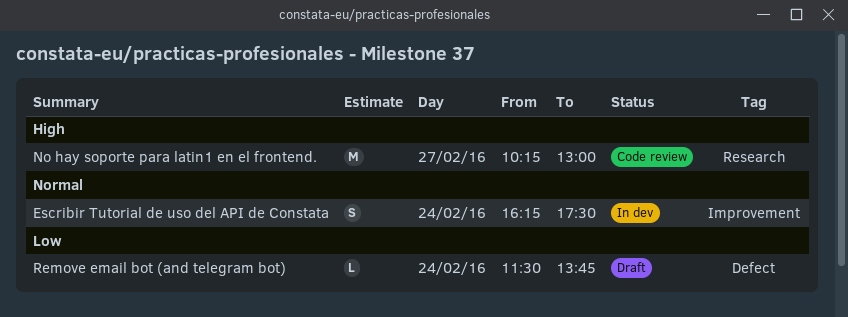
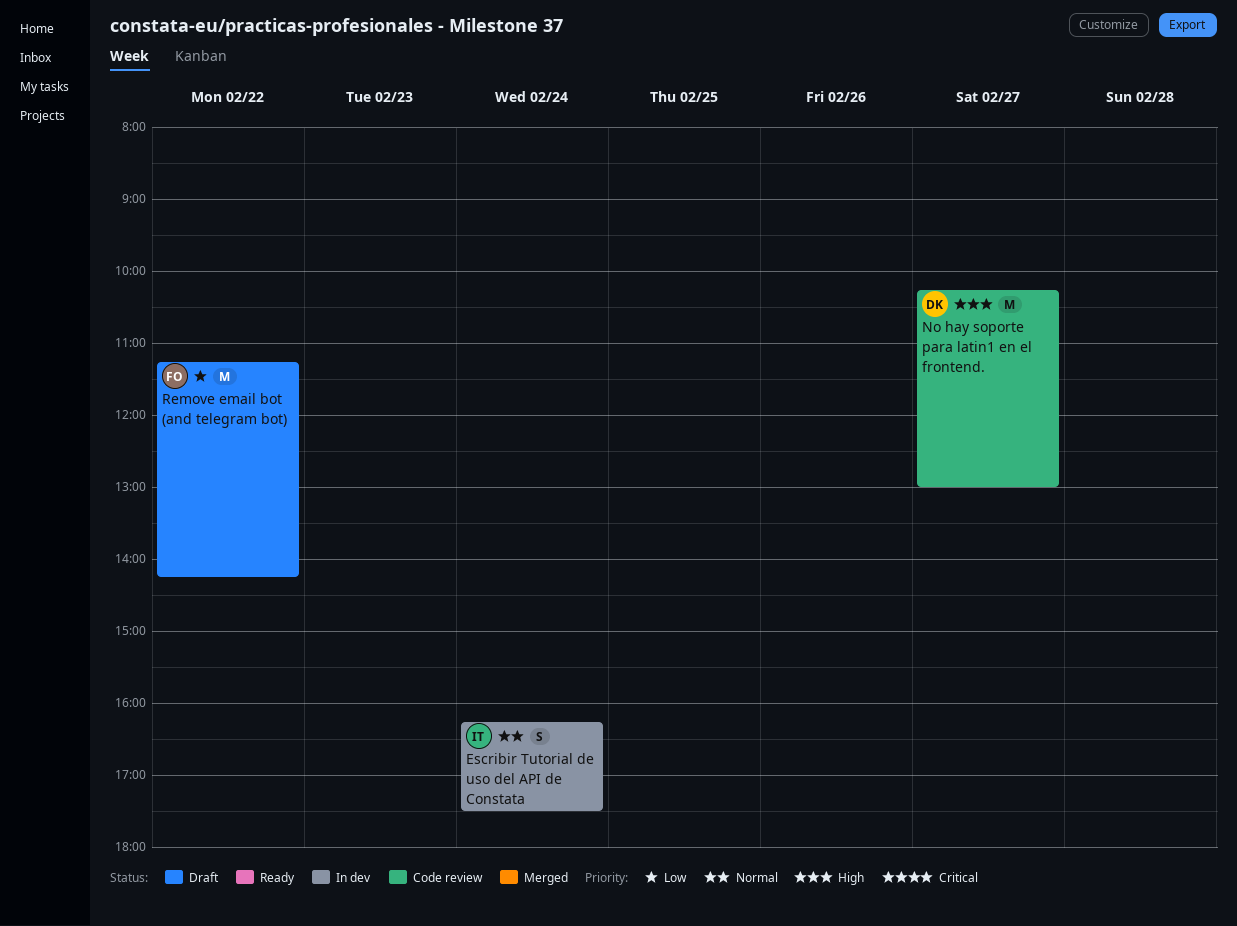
Remove email bot (and telegram bot), estimate: L -> M
Remove email bot (and telegram bot), day: Feb 24 -> Feb 22
Remove email bot (and telegram bot), begins: 11:30 -> 11:15
Remove email bot (and telegram bot), ends: 13:45 -> 14:15

